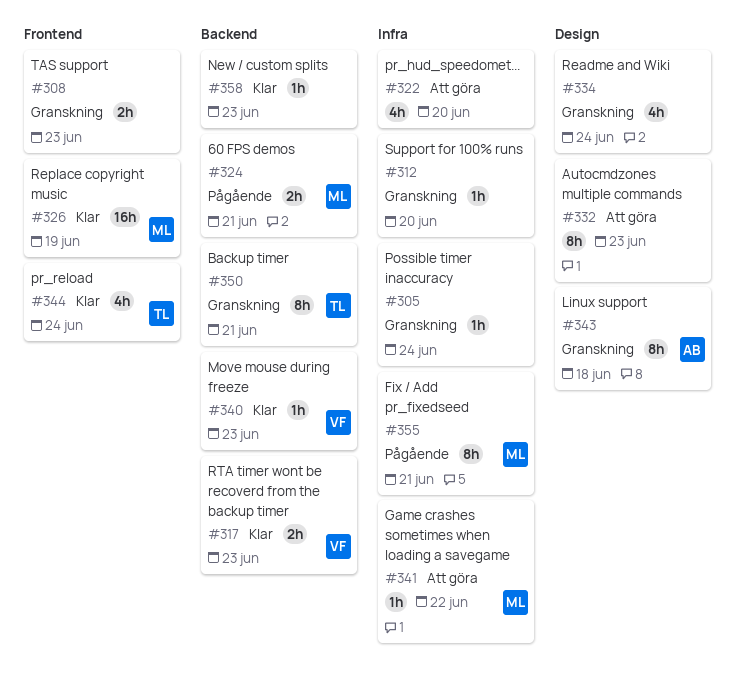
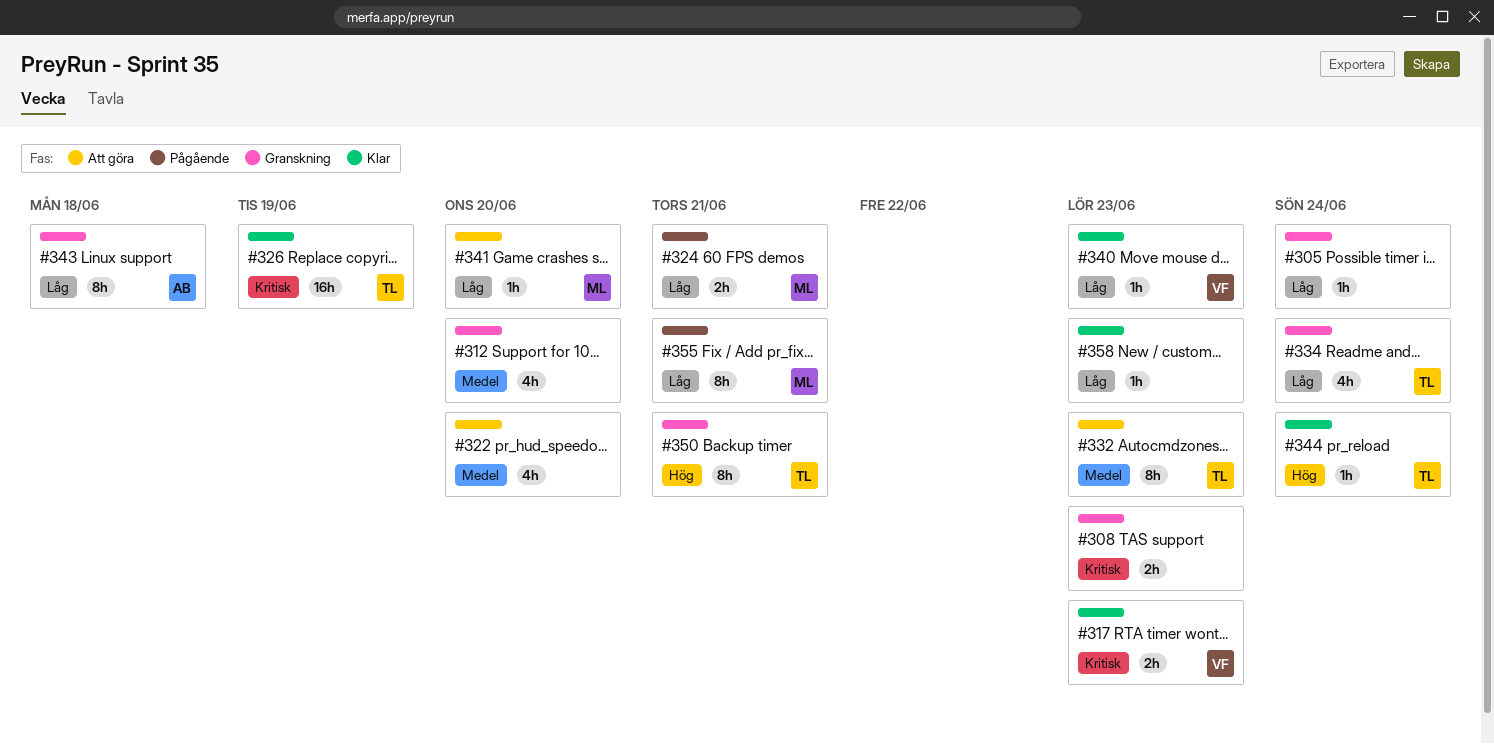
#312, estimate: 1h -> 4h
#326, owner: ML -> TL
#332, owner: none -> TL
#334, owner: none -> TL
#341, due: Jun 22 -> Jun 20
#344, estimate: 4h -> 1h

